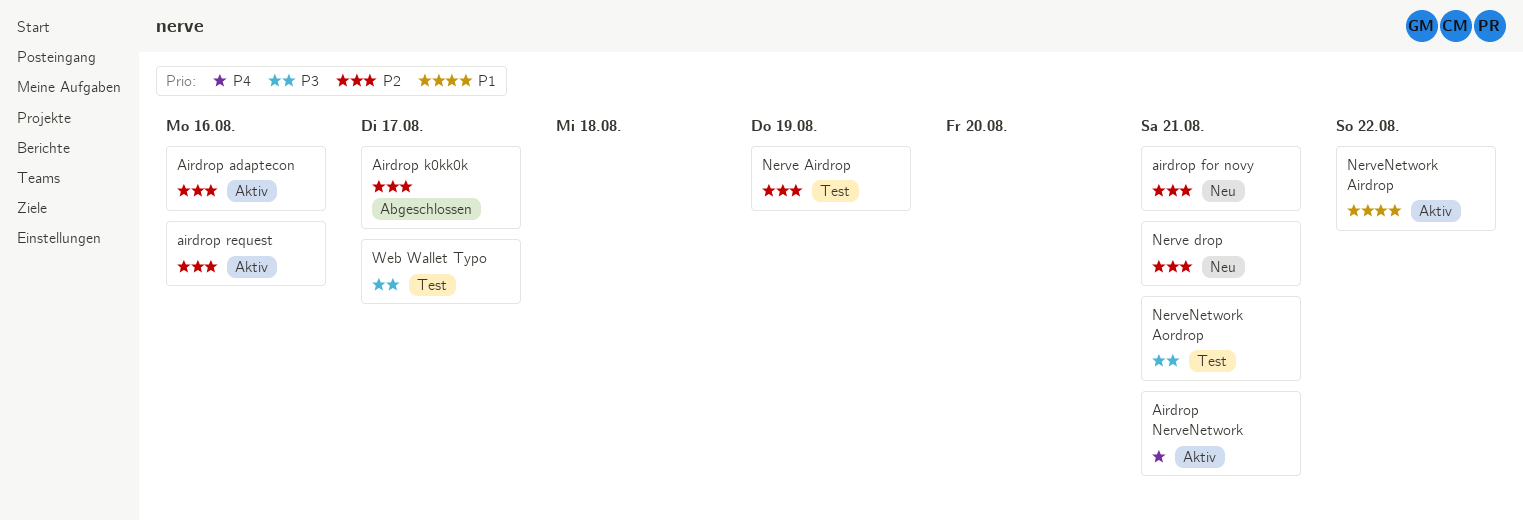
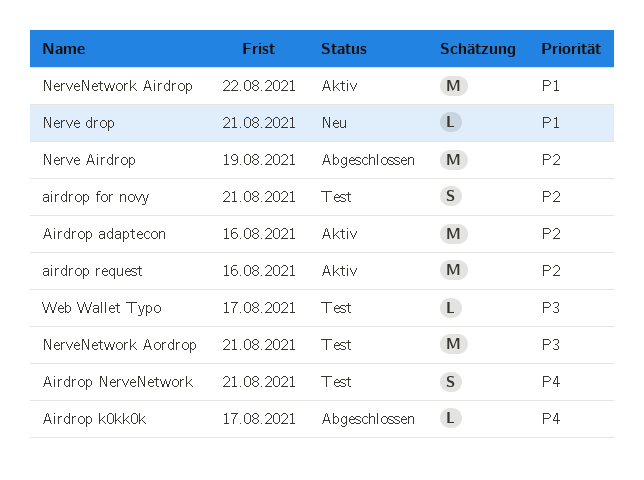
airdrop for novy, status: Neu -> Test
Airdrop k0kk0k, priority: P2 -> P4
Airdrop NerveNetwork, status: Aktiv -> Test
Nerve Airdrop, status: Test -> Abgeschlossen
Nerve drop, priority: P2 -> P1

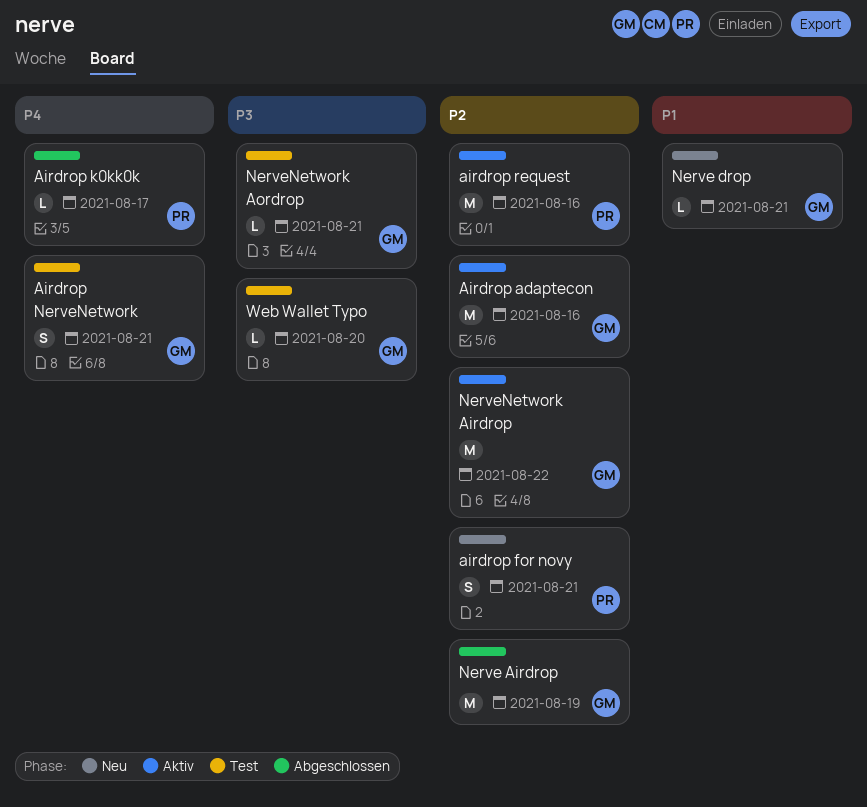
airdrop for novy, status: Test -> Neu
NerveNetwork Airdrop, priority: P1 -> P2
NerveNetwork Aordrop, estimate: M -> L
Web Wallet Typo, due: Aug 17 -> Aug 20

